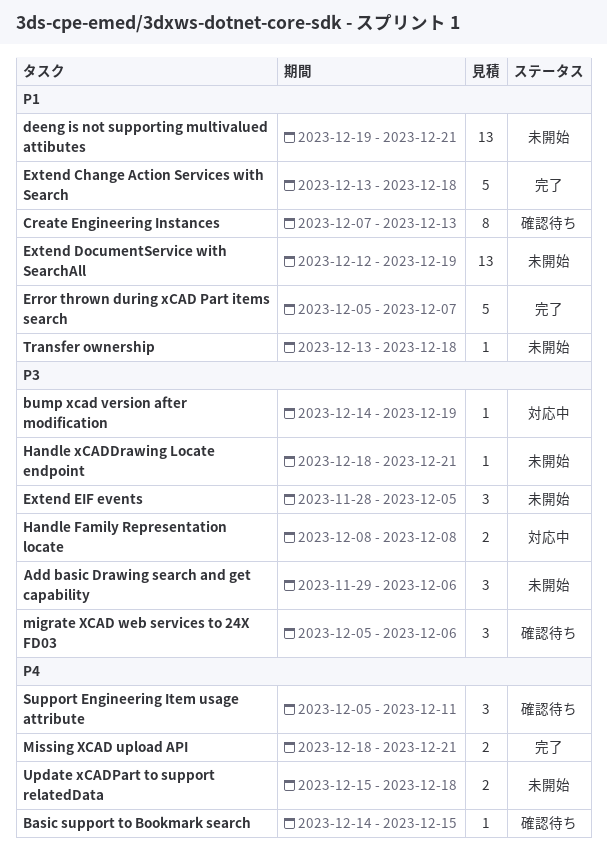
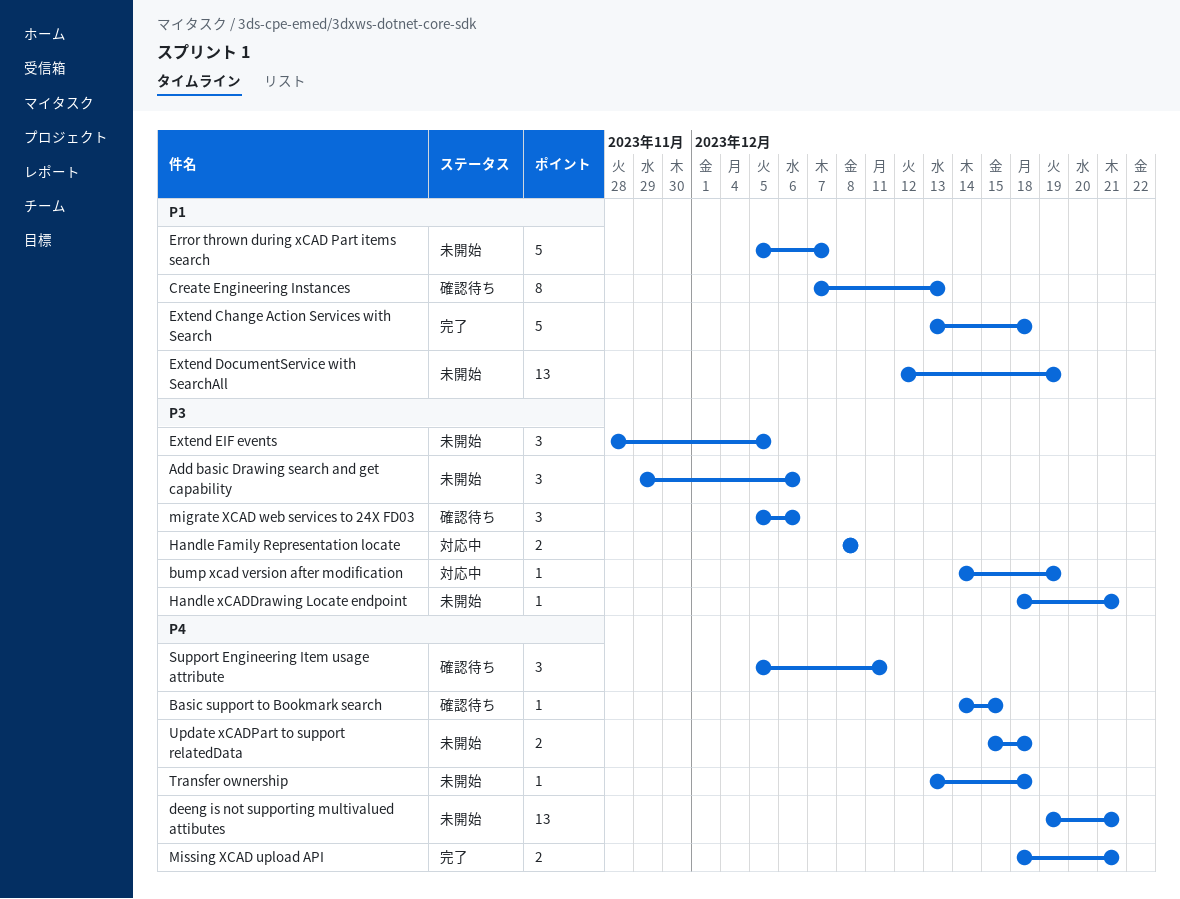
deeng is not supporting multivalued attibutes, priority: P1 -> P4
Error thrown during xCAD Part items search, status: 完了 -> 未開始
Transfer ownership, priority: P1 -> P4

